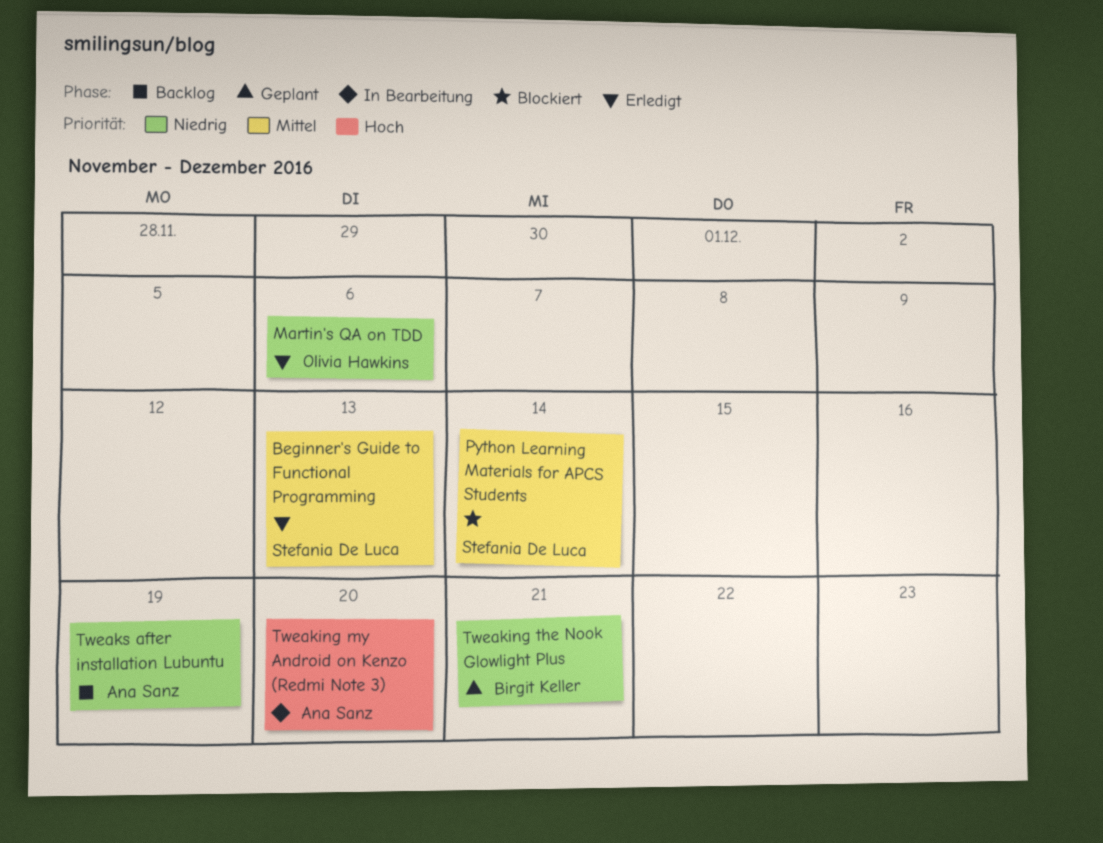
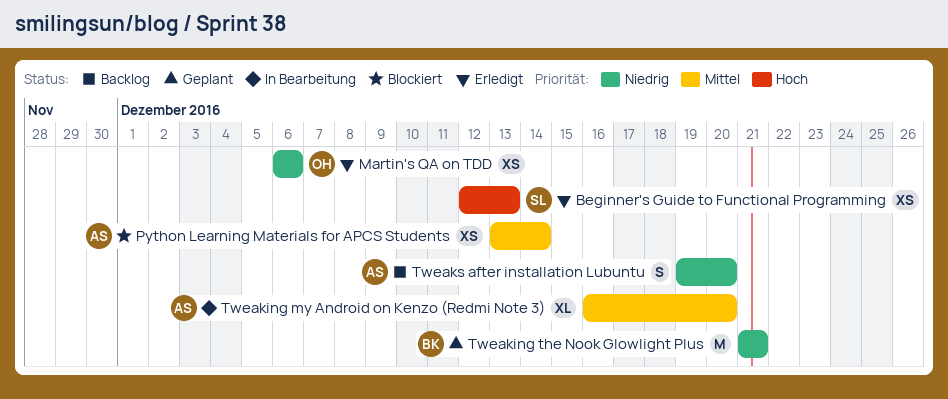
Beginner's Guide to Functional Programming, priority: Mittel -> Hoch
Python Learning Materials for APCS Students, owner: Stefania De Luca -> Ana Sanz
Tweaking my Android on Kenzo (Redmi Note 3), priority: Hoch -> Mittel
Tweaks after installation Lubuntu, due: Dec 19 -> Dec 20

